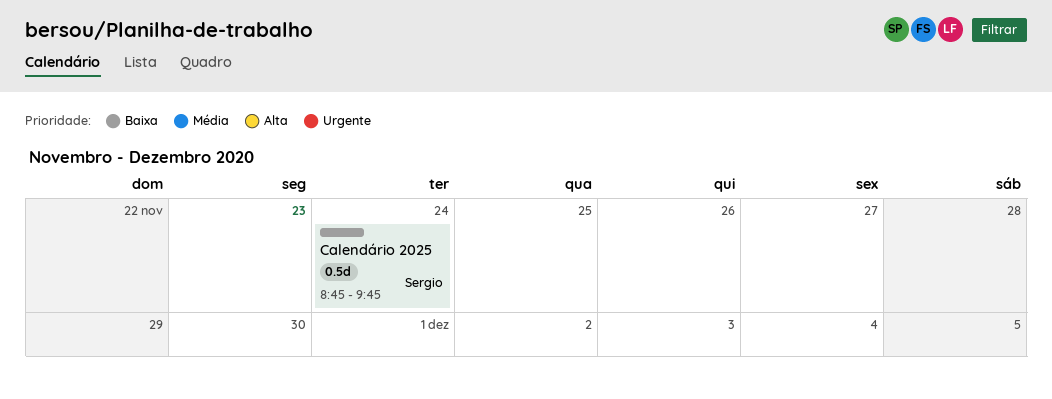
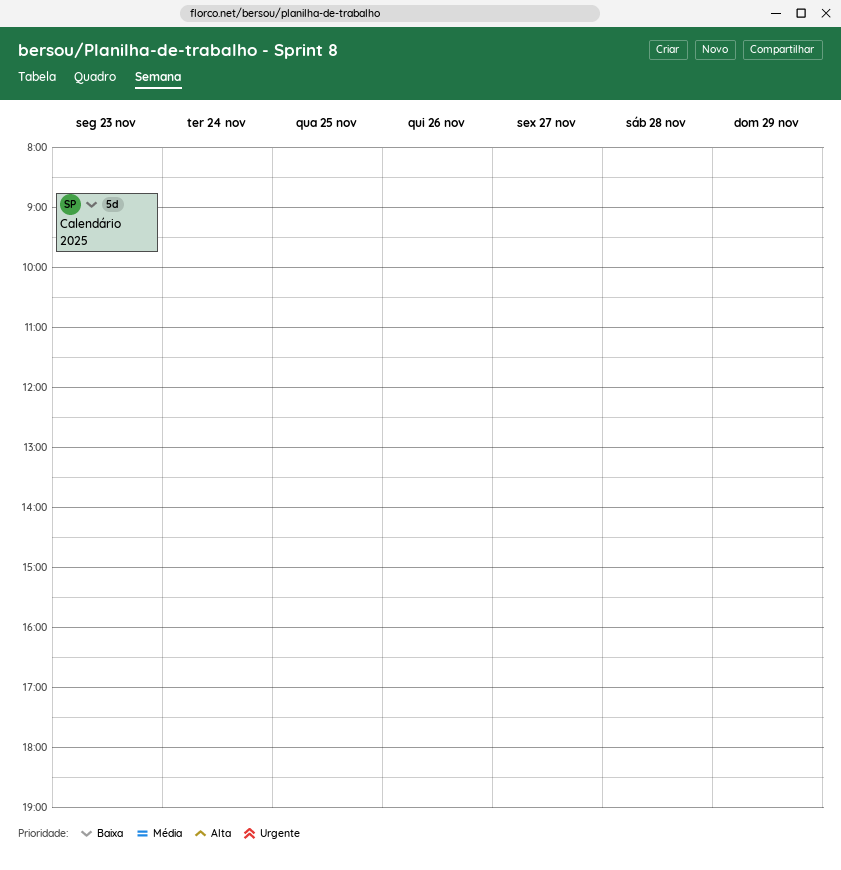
Calendário 2025, estimate: 0.5d -> 5d
Calendário 2025, day: Nov 24 -> Nov 23

